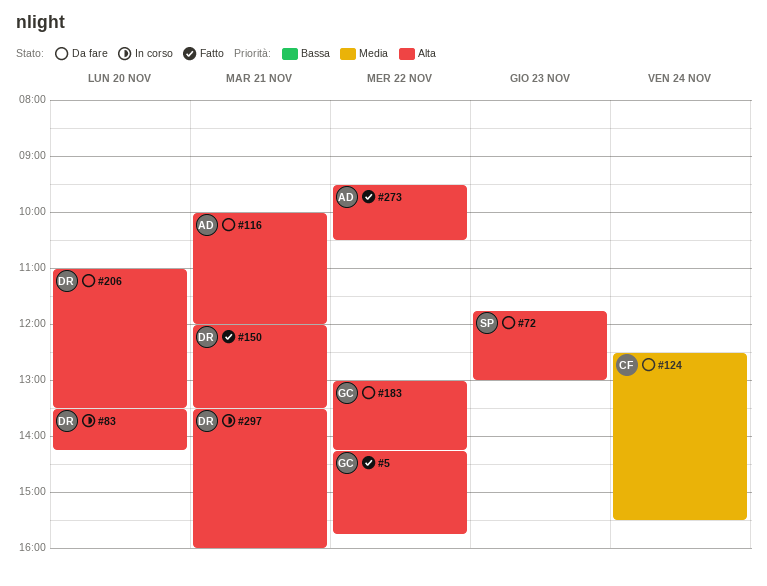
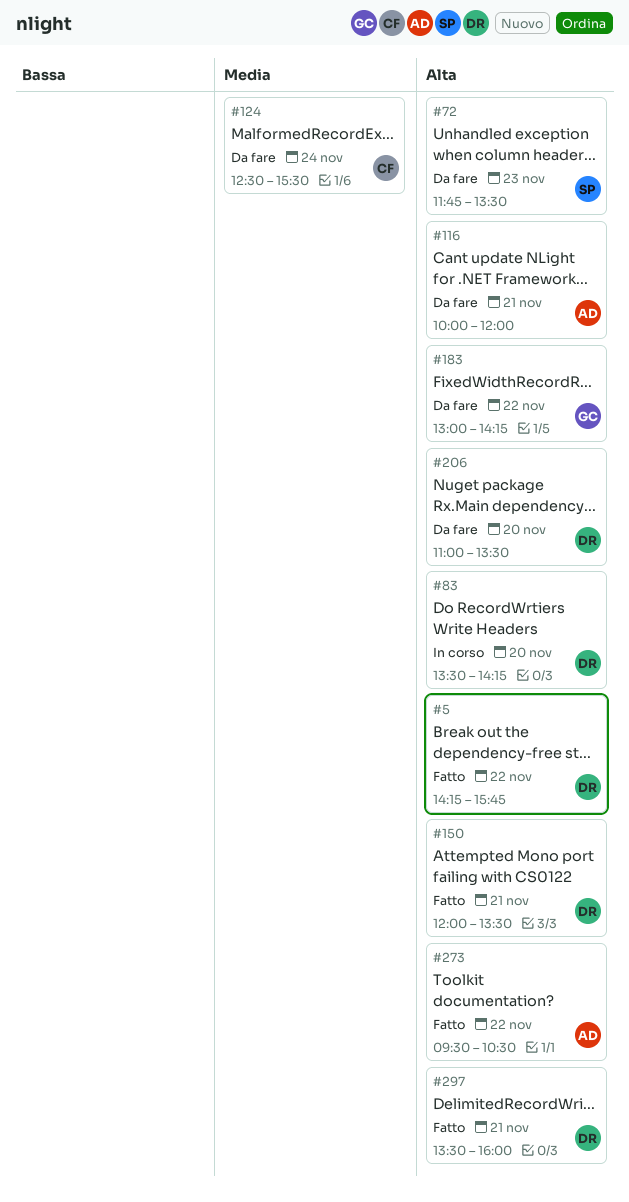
#5, owner: GC -> DR
#72, ends: 13:00 -> 13:30
#297, status: In corso -> Fatto

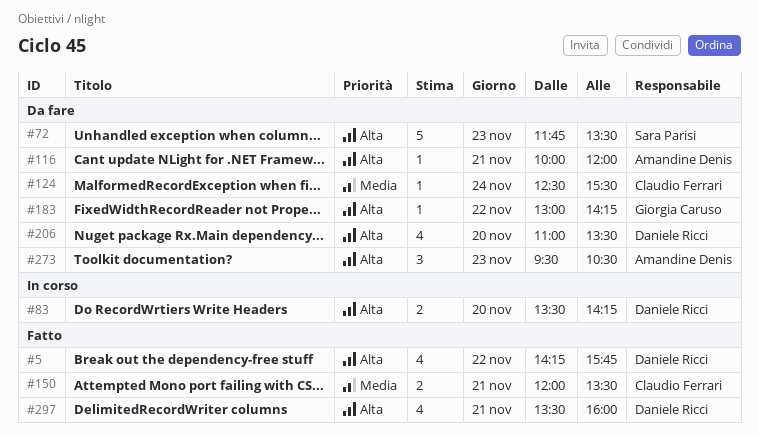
#150, owner: Daniele Ricci -> Claudio Ferrari
#150, priority: Alta -> Media
#273, status: Fatto -> Da fare
#273, day: Nov 22 -> Nov 23

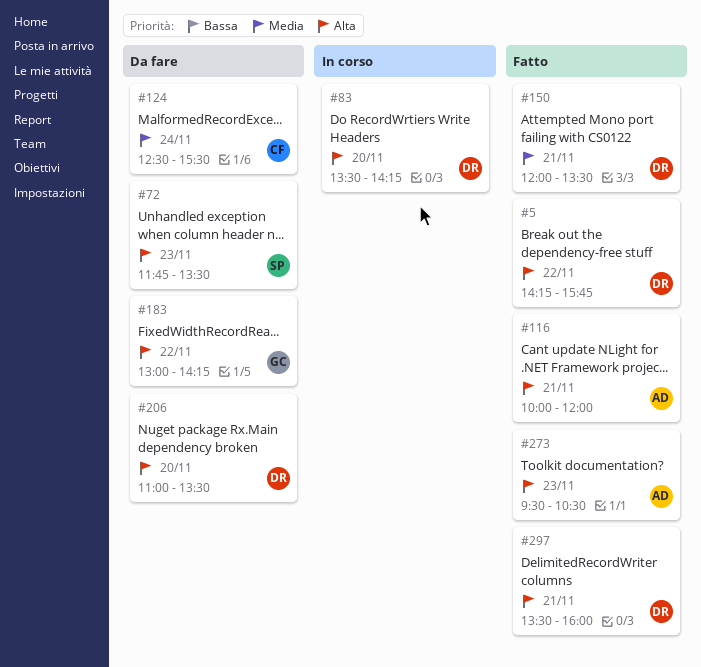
#116, status: Da fare -> Fatto
#150, owner: Claudio Ferrari -> Daniele Ricci
#273, status: Da fare -> Fatto

